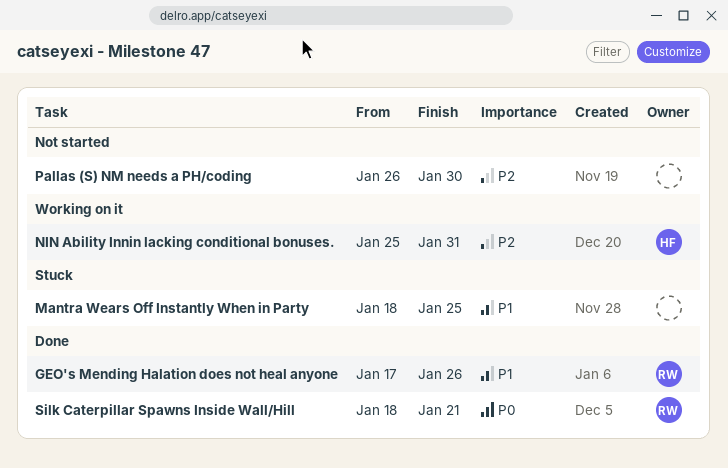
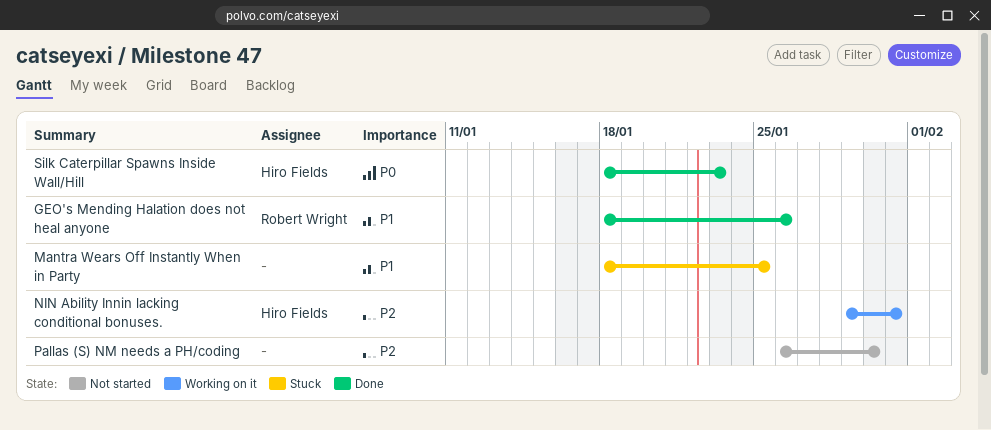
GEO's Mending Halation does not heal anyone, start: Jan 17 -> Jan 18
NIN Ability Innin lacking conditional bonuses., start: Jan 25 -> Jan 29
Silk Caterpillar Spawns Inside Wall/Hill, owner: Robert Wright -> Hiro Fields
Silk Caterpillar Spawns Inside Wall/Hill, due: Jan 21 -> Jan 23

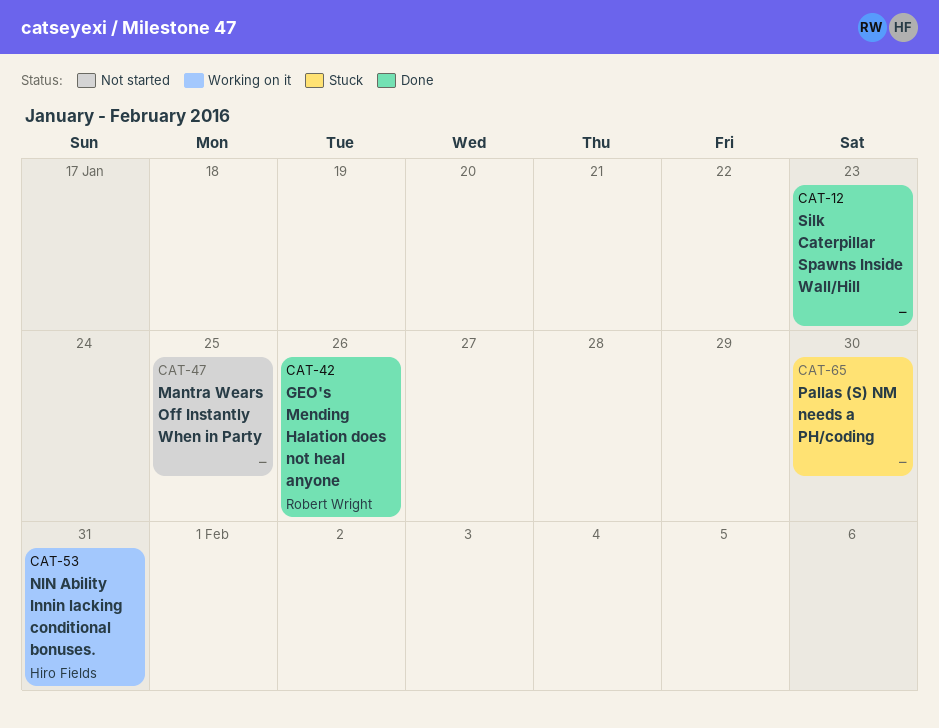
Mantra Wears Off Instantly When in Party, status: Stuck -> Not started
Pallas (S) NM needs a PH/coding, status: Not started -> Stuck
Silk Caterpillar Spawns Inside Wall/Hill, owner: Hiro Fields -> none

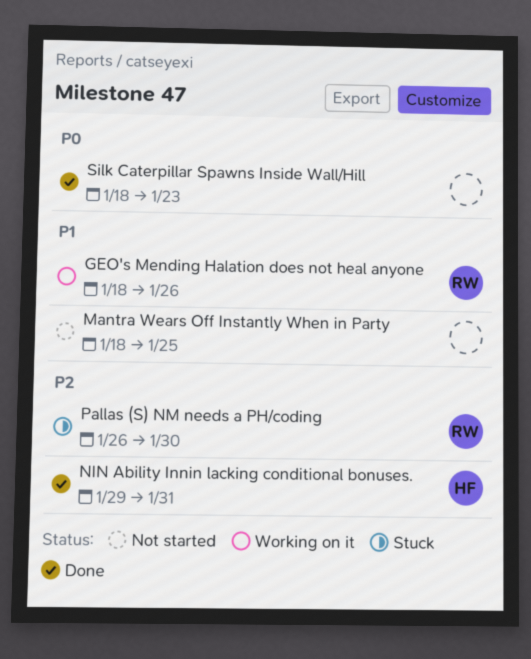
GEO's Mending Halation does not heal anyone, status: Done -> Working on it
NIN Ability Innin lacking conditional bonuses., status: Working on it -> Done
Pallas (S) NM needs a PH/coding, owner: none -> Robert Wright

